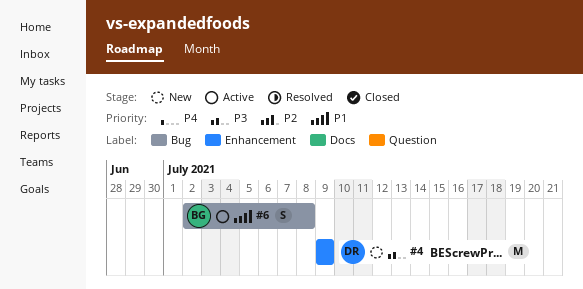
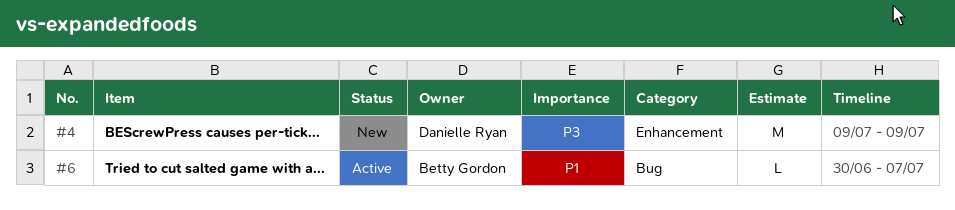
#6, estimate: S -> L
#6, start: Jul 2 -> Jun 30
#6, due: Jul 8 -> Jul 7

